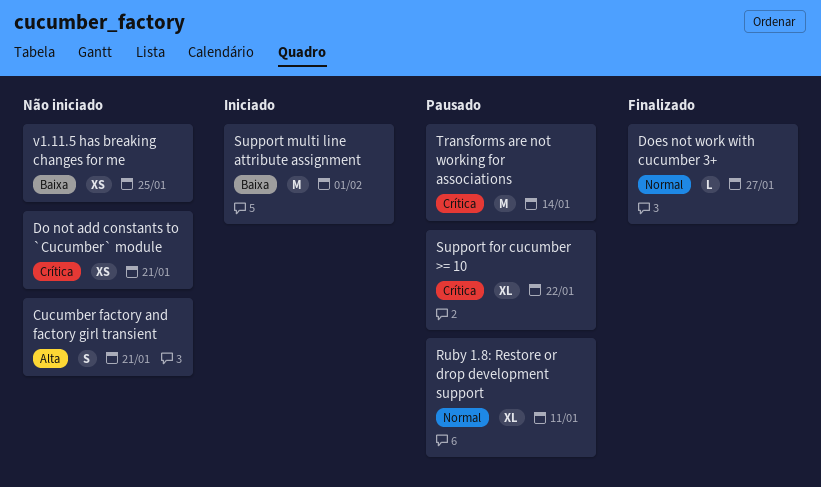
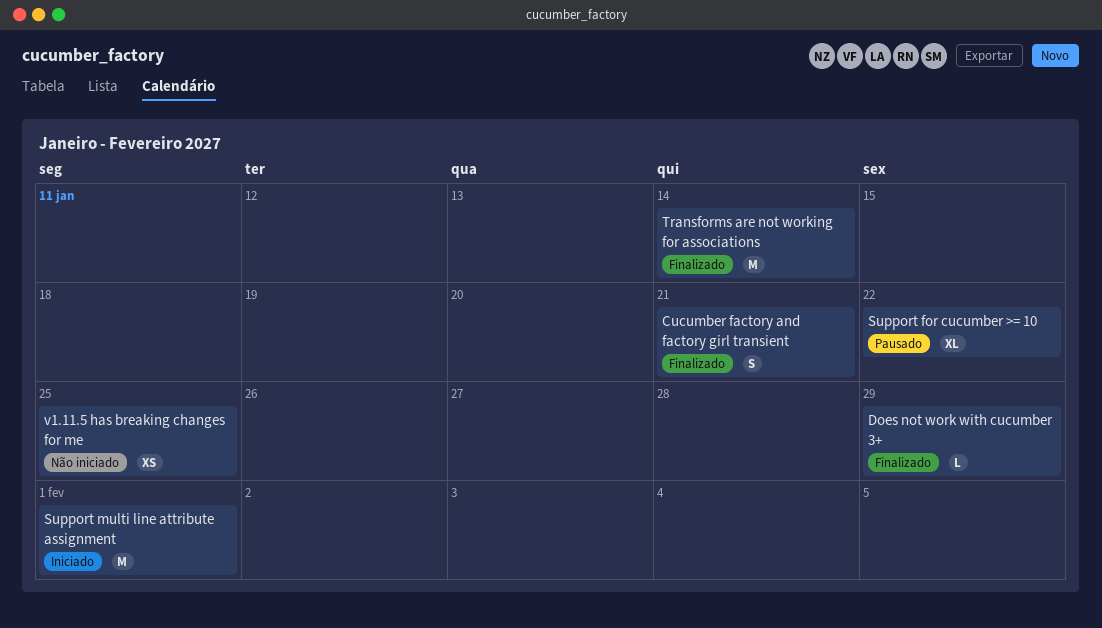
Cucumber factory and factory girl transient, status: Não iniciado -> Finalizado
Do not add constants to `Cucumber` module: present -> none
Does not work with cucumber 3+, due: Jan 27 -> Jan 29
Ruby 1.8: Restore or drop development support: present -> none
Transforms are not working for associations, status: Pausado -> Finalizado

